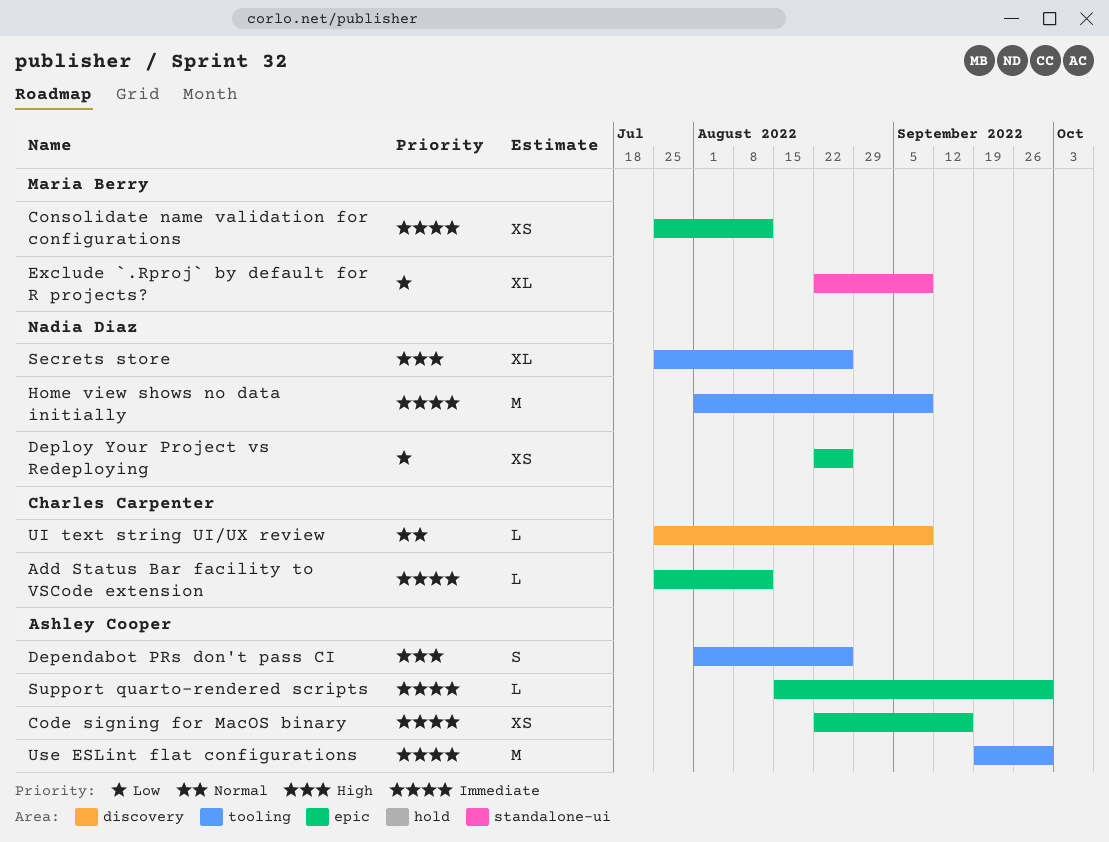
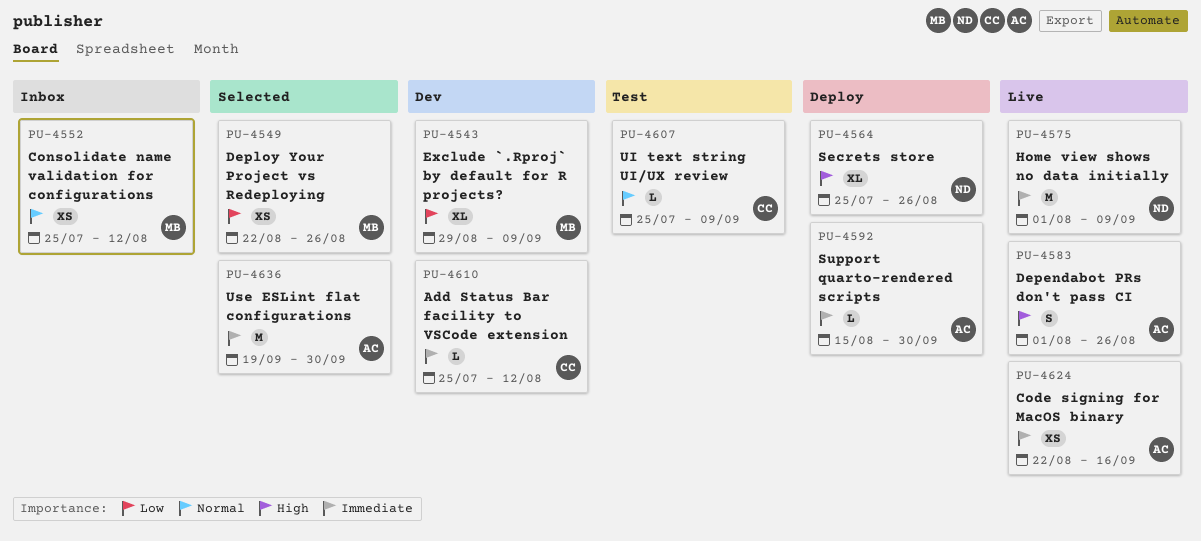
Consolidate name validation for configurations, priority: Immediate -> Normal
Deploy Your Project vs Redeploying, owner: Nadia Diaz -> Maria Berry
Exclude `.Rproj` by default for R projects?, start: Aug 22 -> Aug 29

